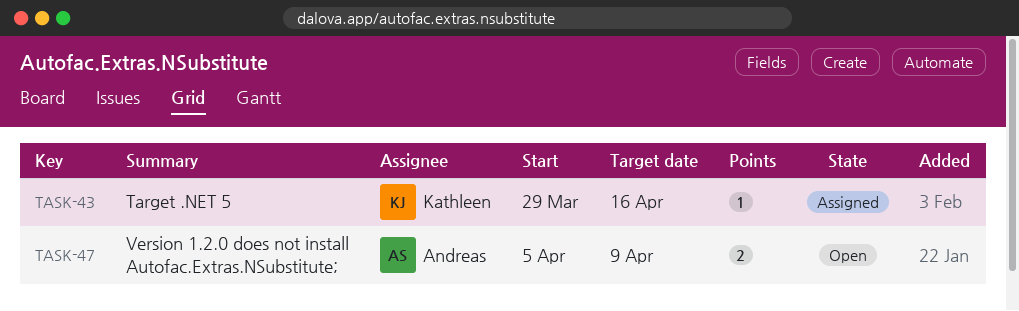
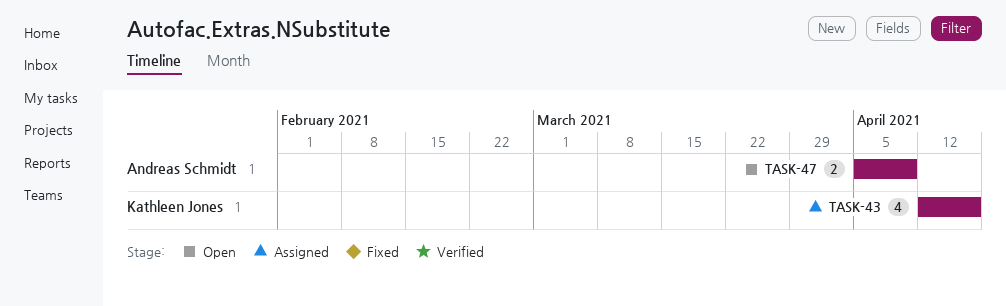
TASK-43, estimate: 1 -> 4
TASK-43, start: Mar 29 -> Apr 12

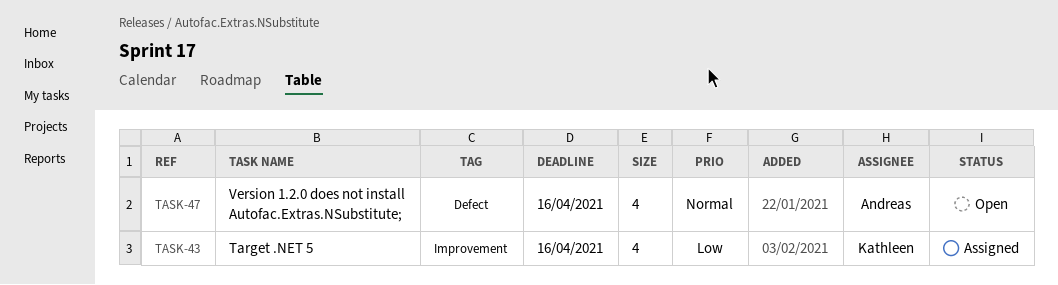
TASK-47, estimate: 2 -> 4
TASK-47, due: Apr 9 -> Apr 16

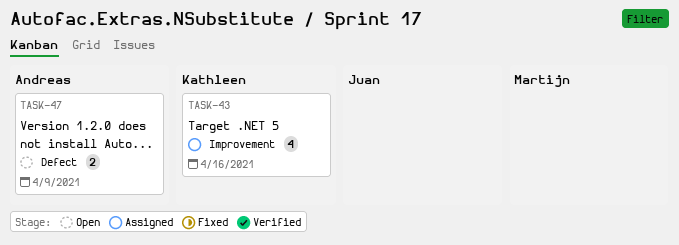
TASK-47, estimate: 4 -> 2
TASK-47, due: Apr 16 -> Apr 9

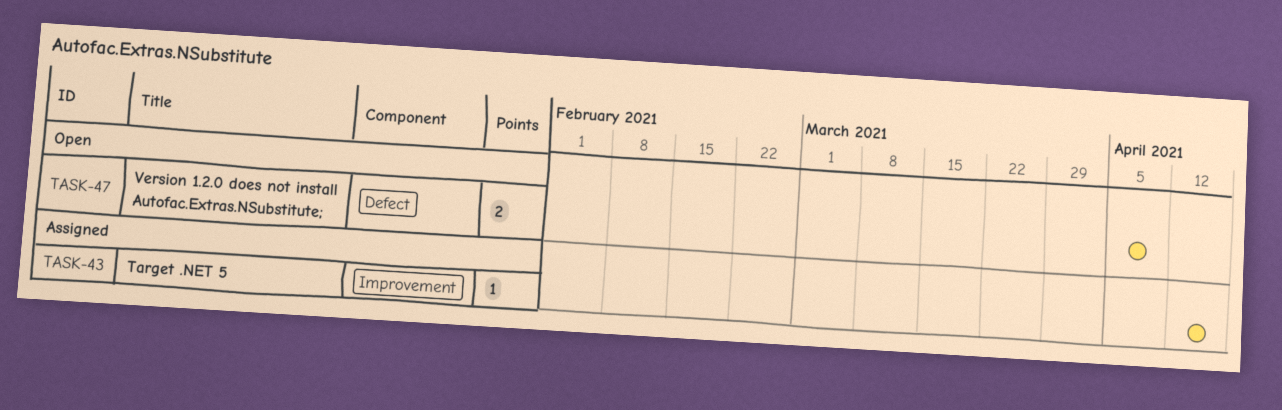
TASK-43, estimate: 4 -> 1

